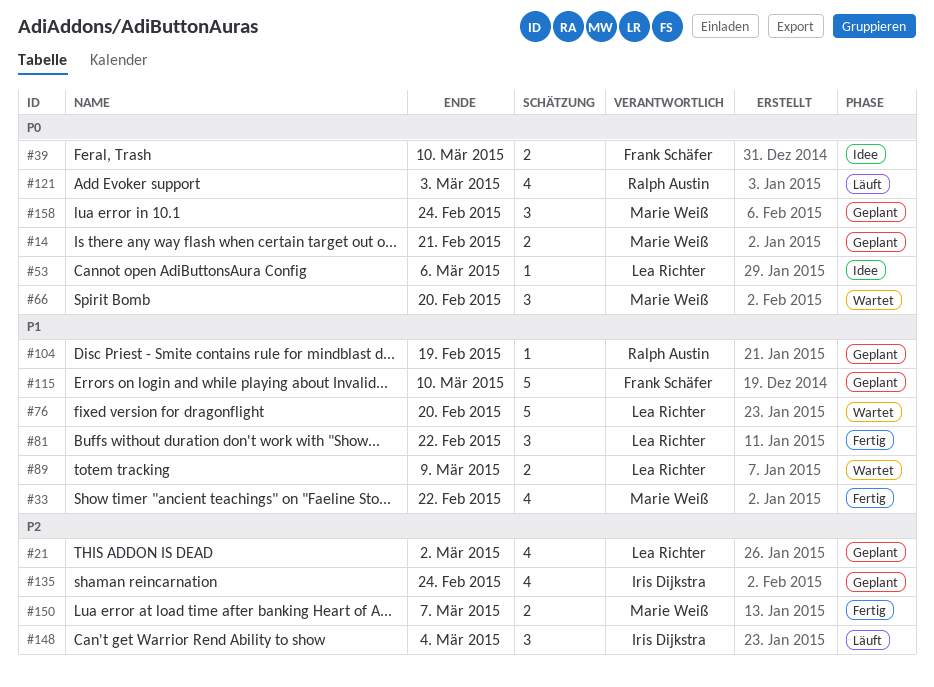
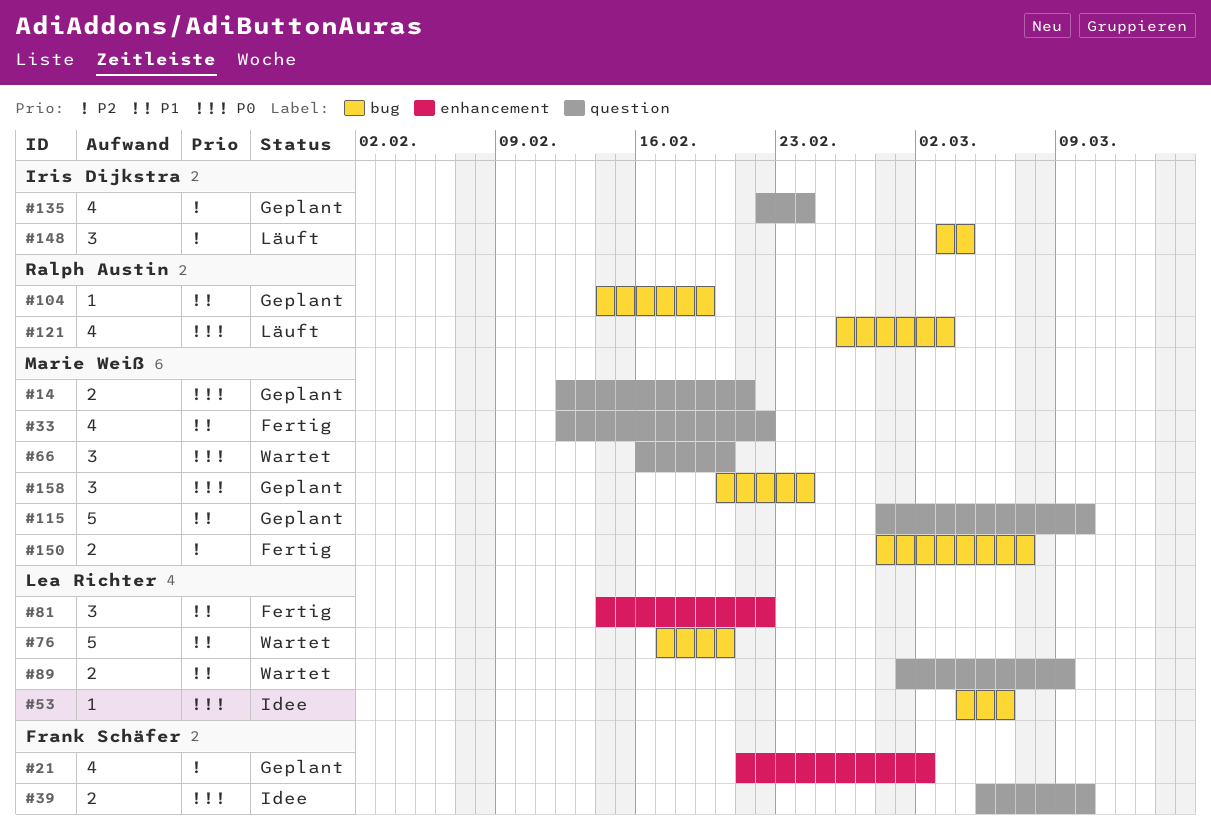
#21, owner: Lea Richter -> Frank Schäfer
#115, owner: Frank Schäfer -> Marie Weiß

